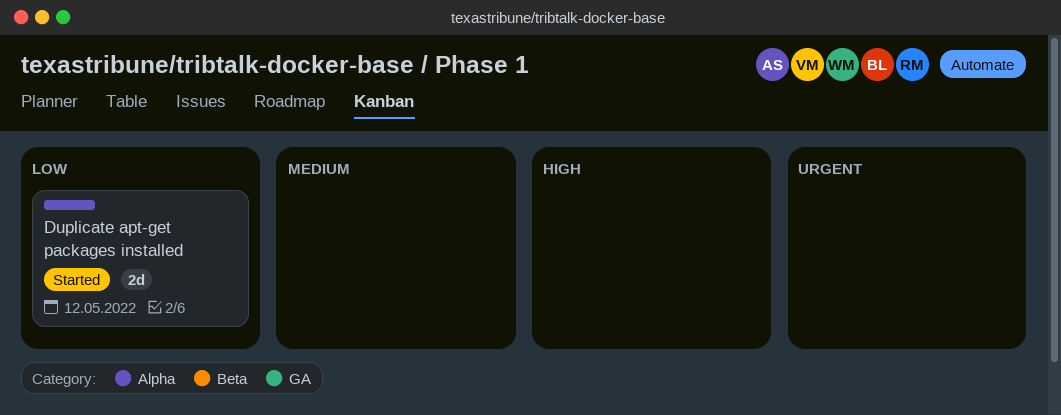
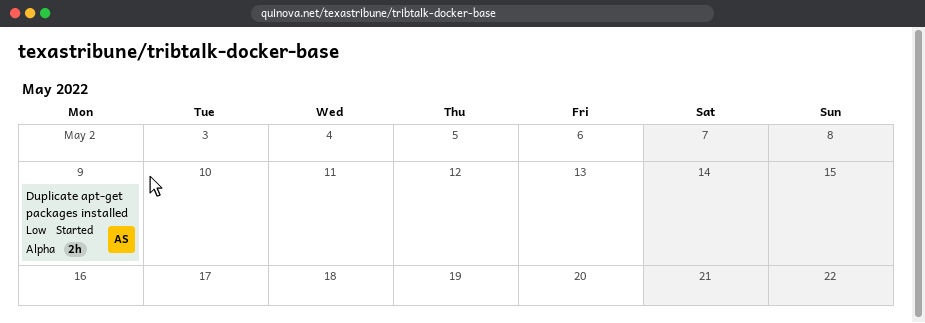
Duplicate apt-get packages installed, estimate: 2d -> 2h
Duplicate apt-get packages installed, due: May 12 -> May 9

